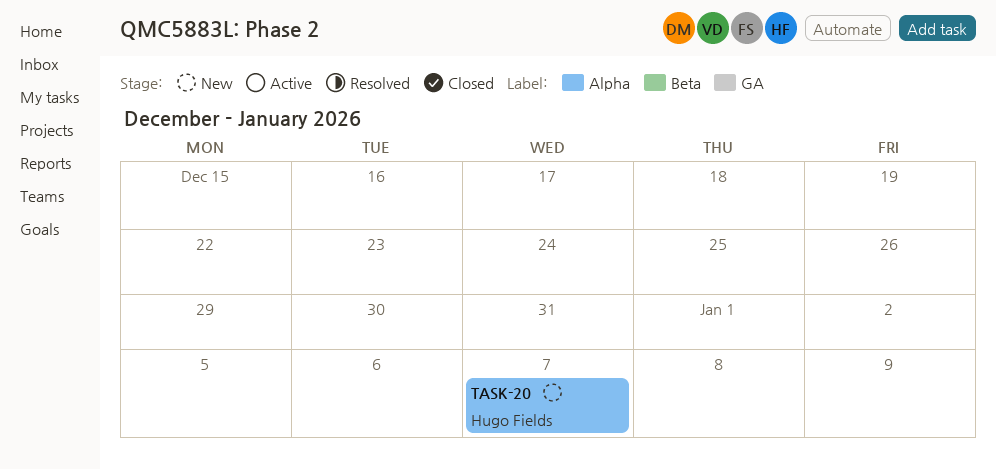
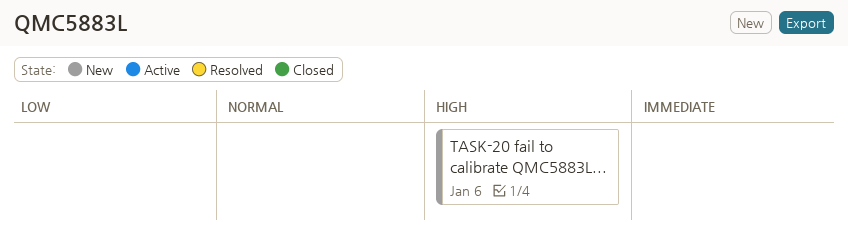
TASK-20, due: Jan 7 -> Jan 6

